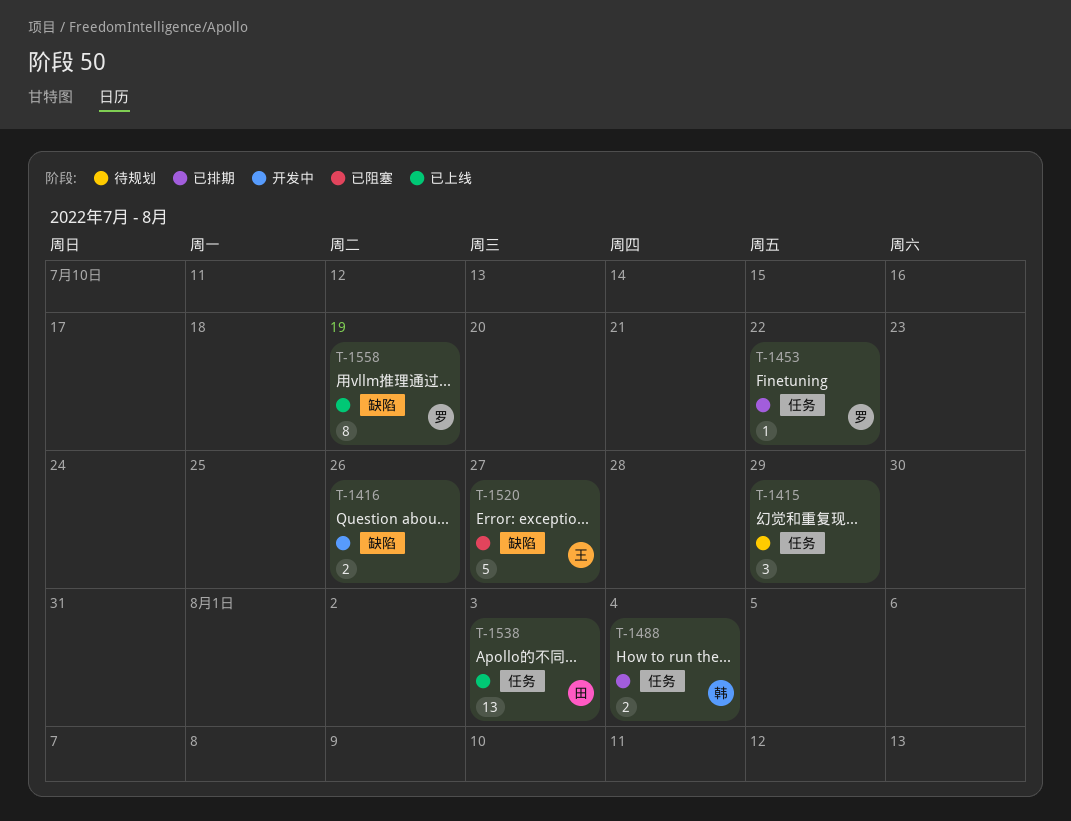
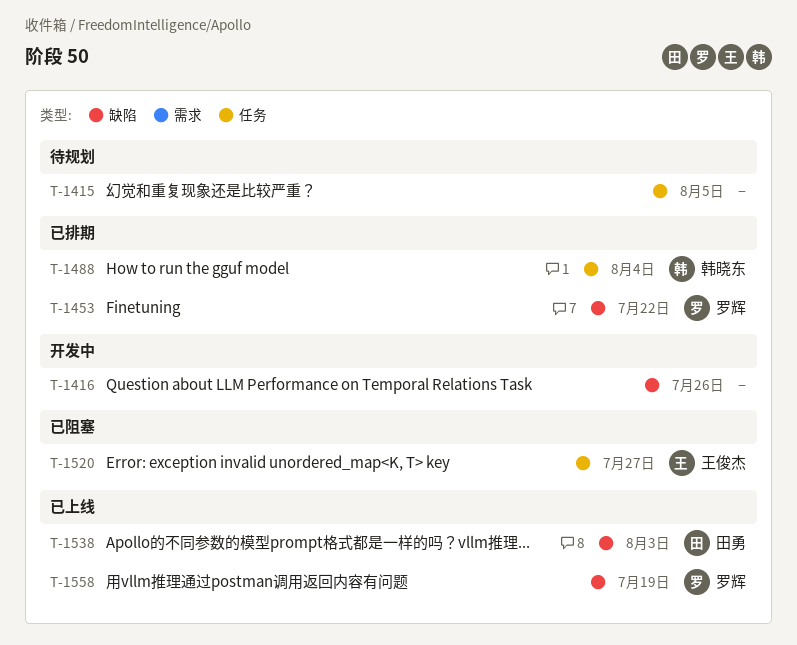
T-1415, due: Jul 29 -> Aug 5
T-1453, label: 任务 -> 缺陷
T-1520, label: 缺陷 -> 任务
T-1538, label: 任务 -> 缺陷

